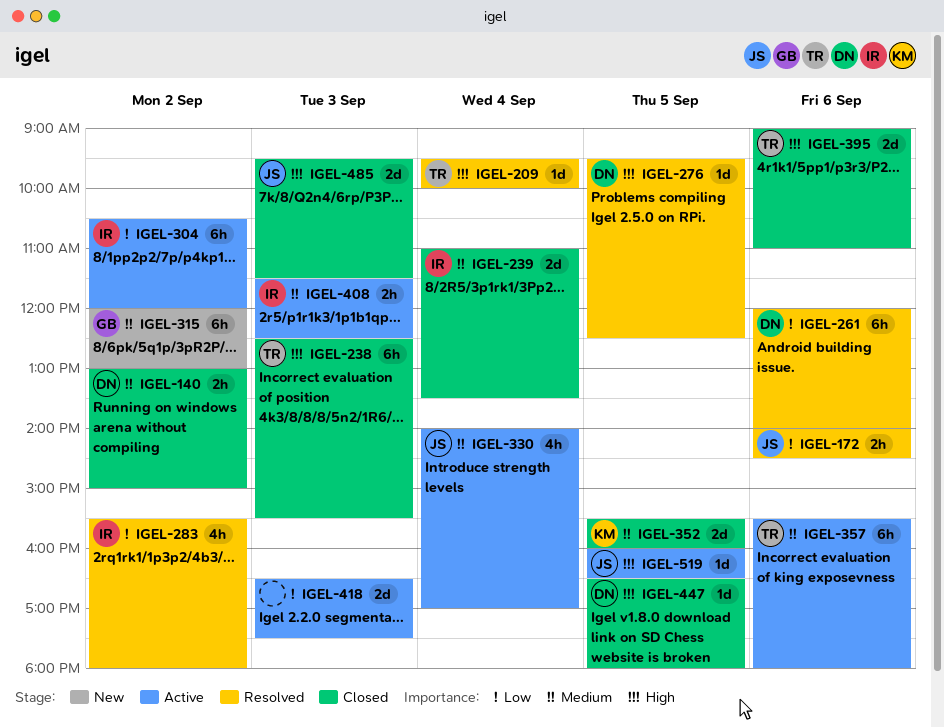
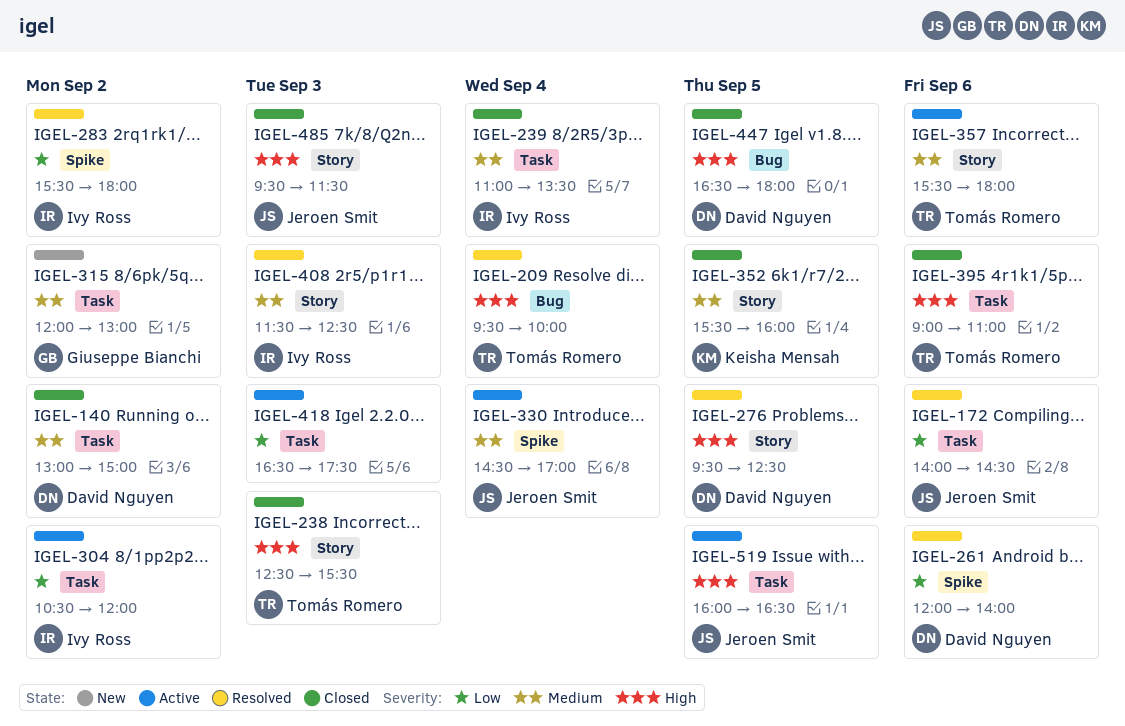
IGEL-330, begins: 14:00 -> 14:30
IGEL-408, status: Active -> Resolved

